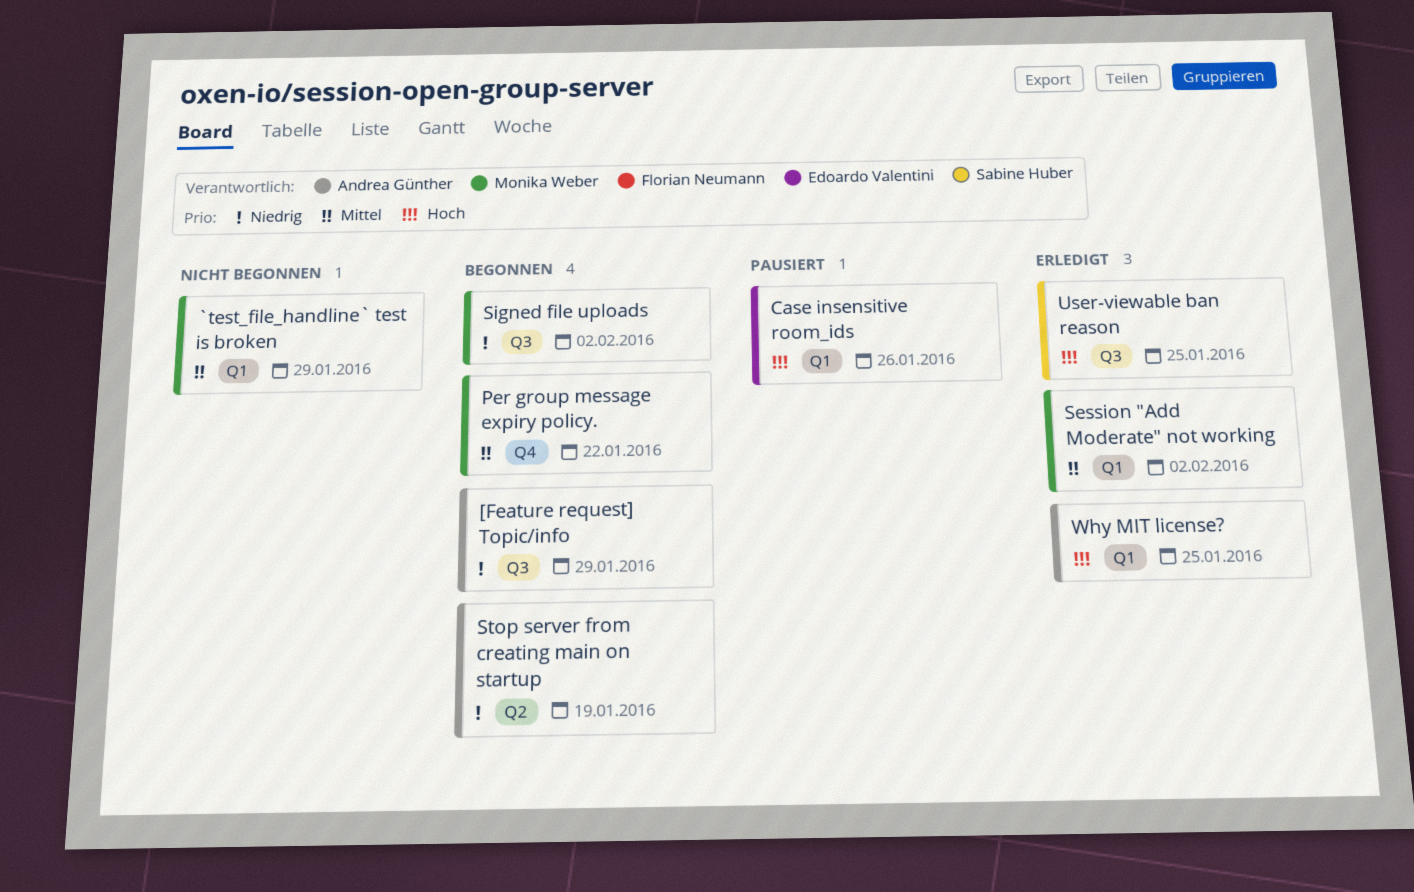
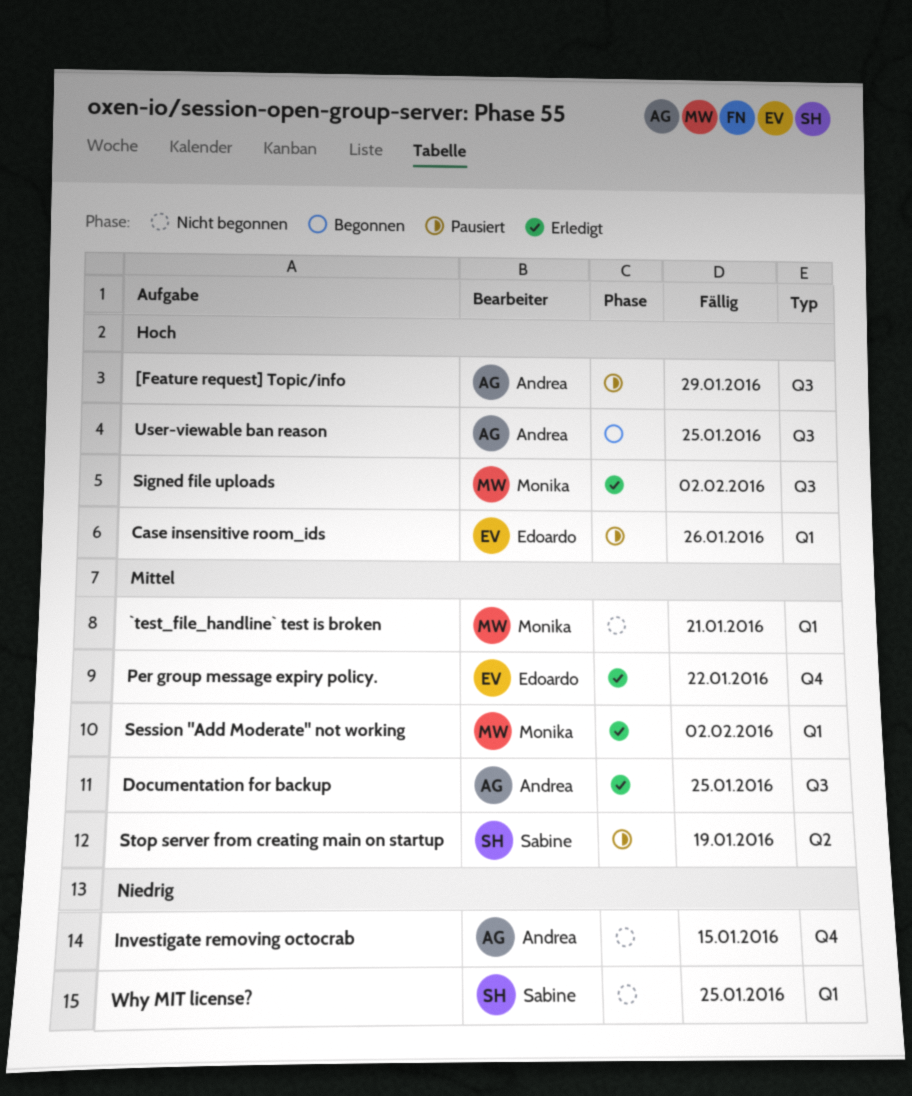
[Feature request] Topic/info, status: Begonnen -> Pausiert
[Feature request] Topic/info, priority: Niedrig -> Hoch
`test_file_handline` test is broken, due: Jan 29 -> Jan 21
Documentation for backup: none -> present
Investigate removing octocrab: none -> present
Per group message expiry policy., status: Begonnen -> Erledigt
Per group message expiry policy., owner: Monika Weber -> Edoardo Valentini
Signed file uploads, status: Begonnen -> Erledigt
Signed file uploads, priority: Niedrig -> Hoch
Stop server from creating main on startup, status: Begonnen -> Pausiert
Stop server from creating main on startup, owner: Andrea Günther -> Sabine Huber
Stop server from creating main on startup, priority: Niedrig -> Mittel
User-viewable ban reason, status: Erledigt -> Begonnen
User-viewable ban reason, owner: Sabine Huber -> Andrea Günther
Why MIT license?, status: Erledigt -> Nicht begonnen
Why MIT license?, owner: Andrea Günther -> Sabine Huber
Why MIT license?, priority: Hoch -> Niedrig

